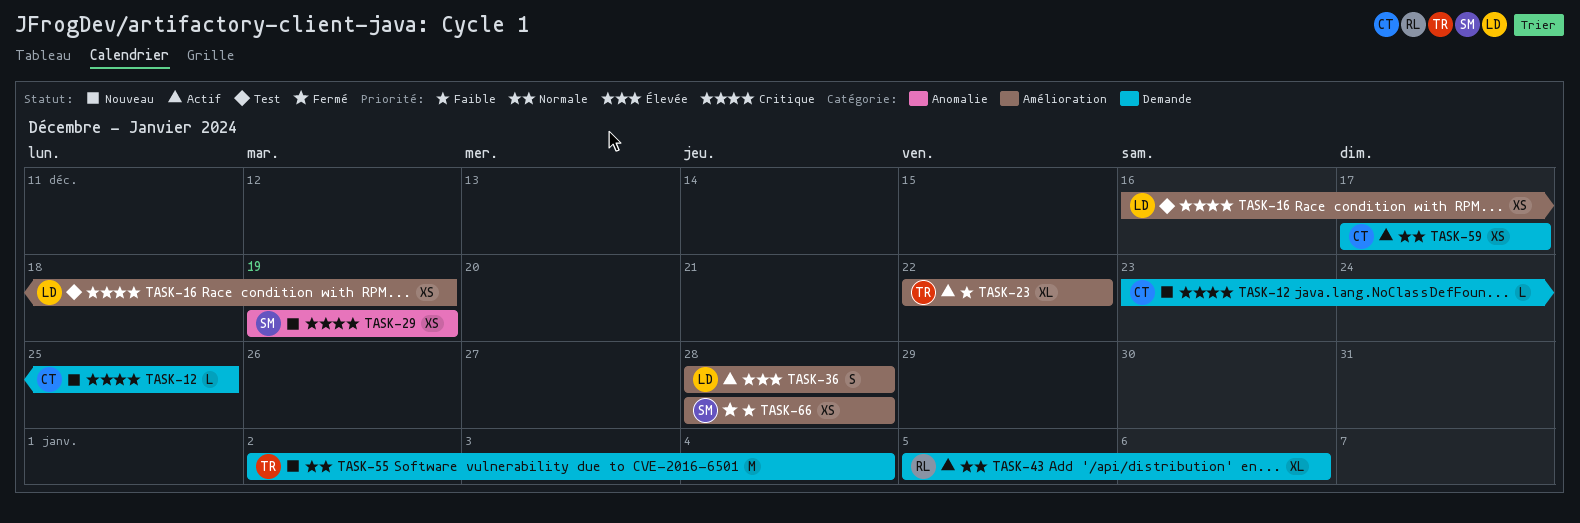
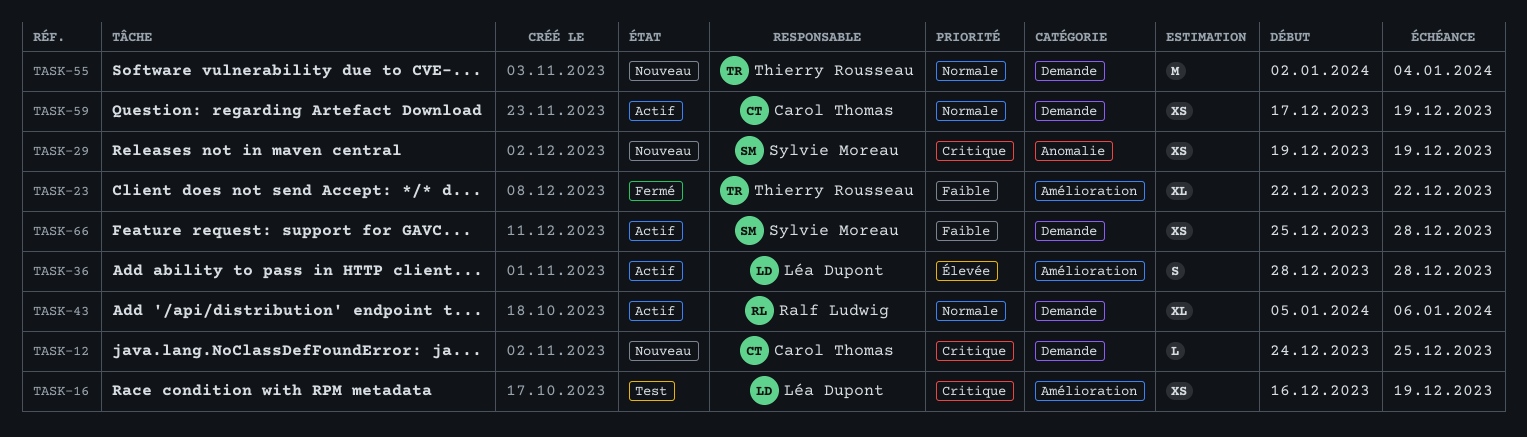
TASK-12, start: Dec 23 -> Dec 24
TASK-23, status: Actif -> Fermé
TASK-59, due: Dec 17 -> Dec 19
TASK-66, status: Fermé -> Actif
TASK-66, label: Amélioration -> Demande
TASK-66, start: Dec 28 -> Dec 25

